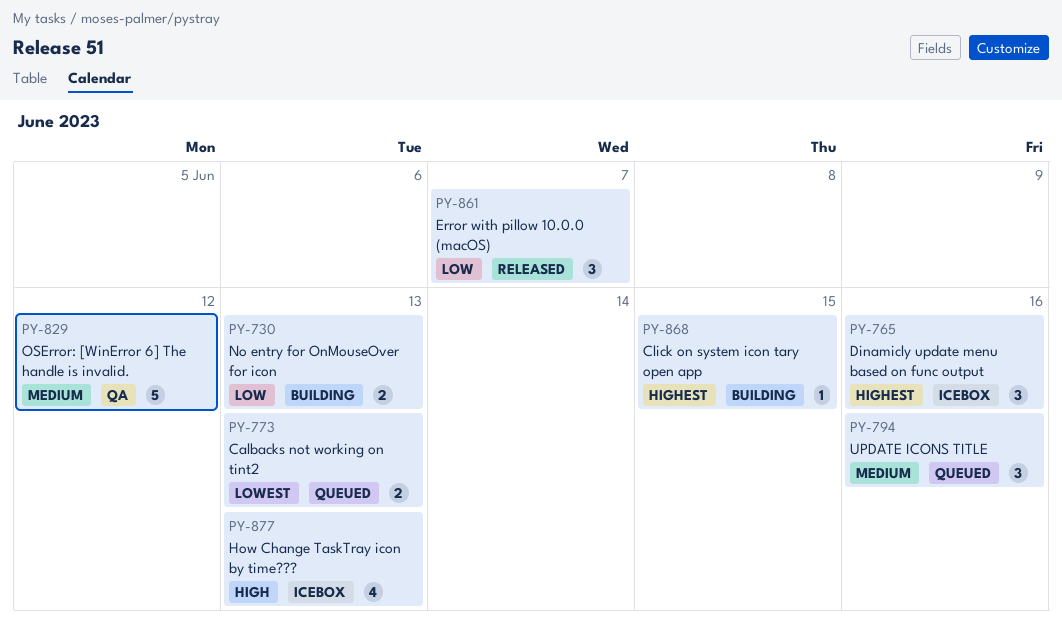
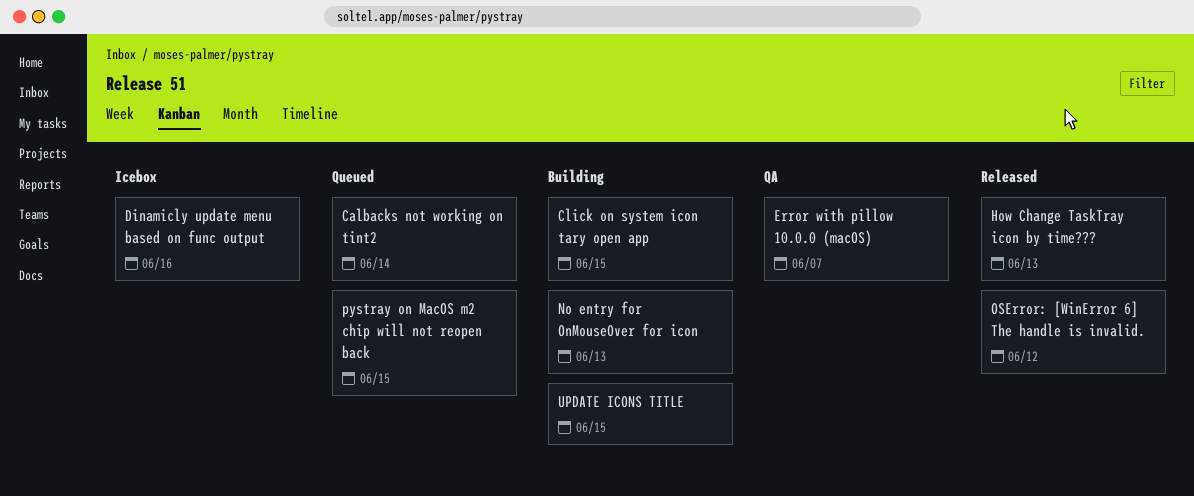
Calbacks not working on tint2, due: Jun 13 -> Jun 14
Error with pillow 10.0.0 (macOS), status: Released -> QA
How Change TaskTray icon by time???, status: Icebox -> Released
OSError: [WinError 6] The handle is invalid., status: QA -> Released
pystray on MacOS m2 chip will not reopen back: none -> present
UPDATE ICONS TITLE, status: Queued -> Building
UPDATE ICONS TITLE, due: Jun 16 -> Jun 15

